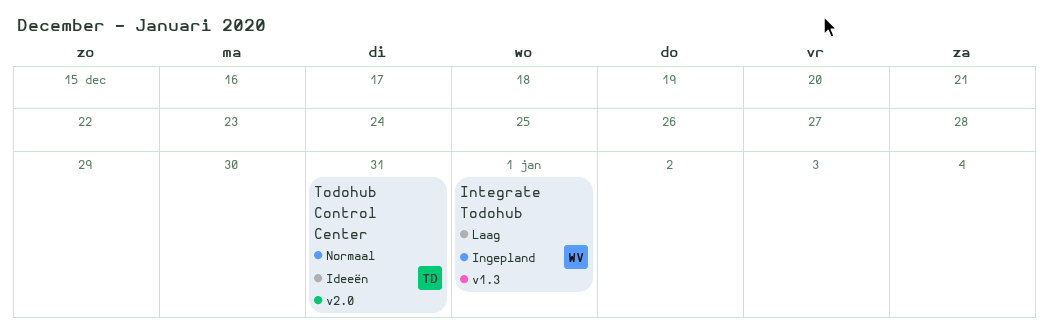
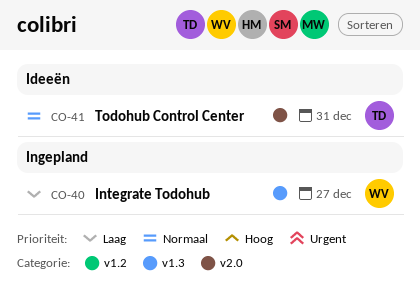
Integrate Todohub, due: Jan 1 -> Dec 27

